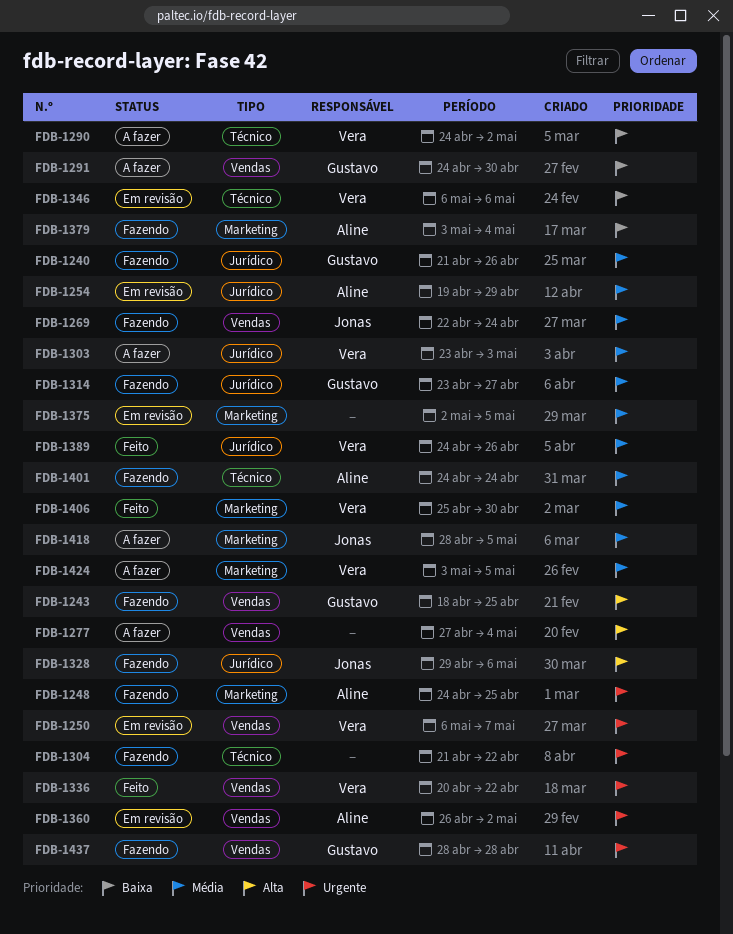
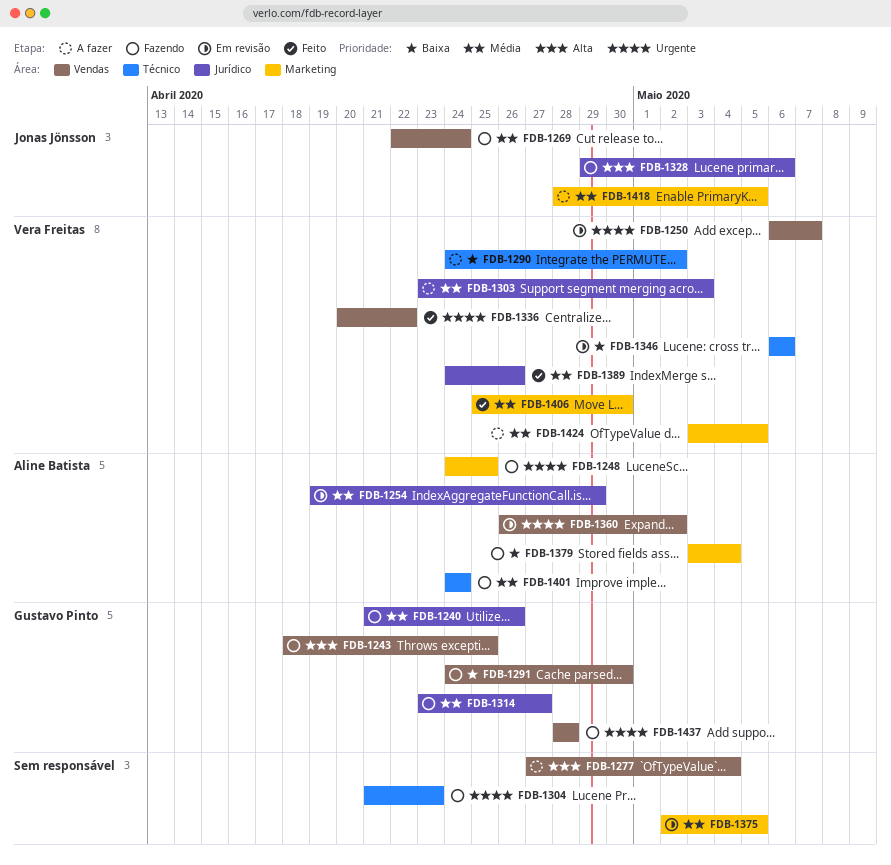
FDB-1291, status: A fazer -> Fazendo
FDB-1304, due: Apr 22 -> Apr 23

